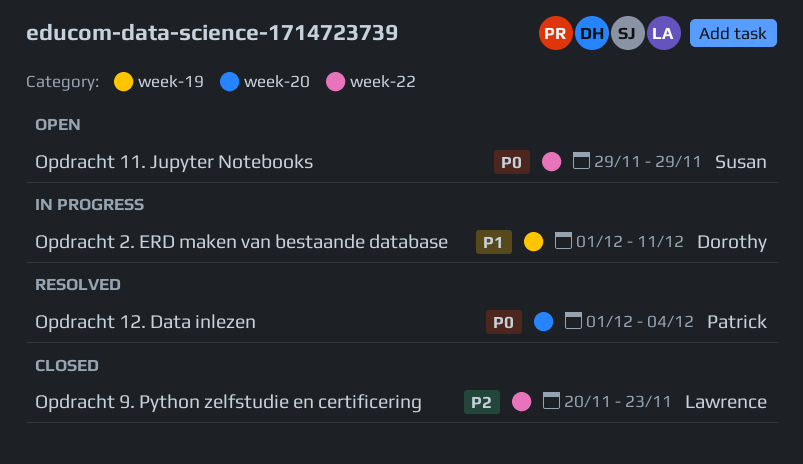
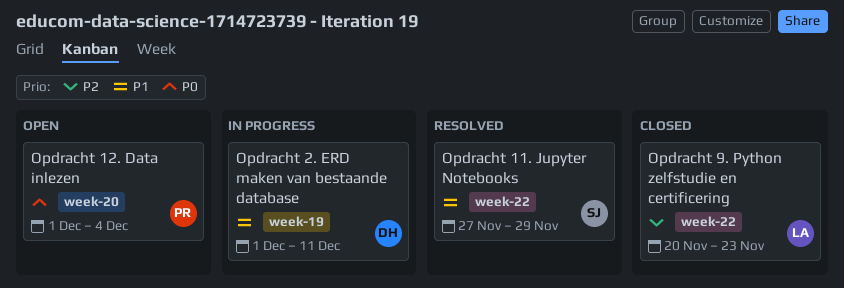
Opdracht 11. Jupyter Notebooks, status: Open -> Resolved
Opdracht 11. Jupyter Notebooks, priority: P0 -> P1
Opdracht 11. Jupyter Notebooks, start: Nov 29 -> Nov 27
Opdracht 12. Data inlezen, status: Resolved -> Open

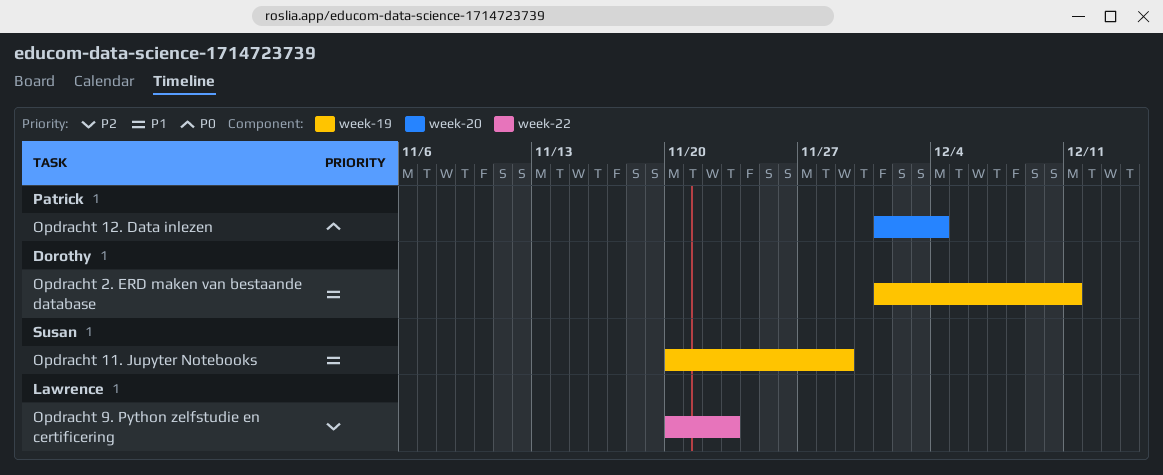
Opdracht 11. Jupyter Notebooks, label: week-22 -> week-19
Opdracht 11. Jupyter Notebooks, start: Nov 27 -> Nov 20

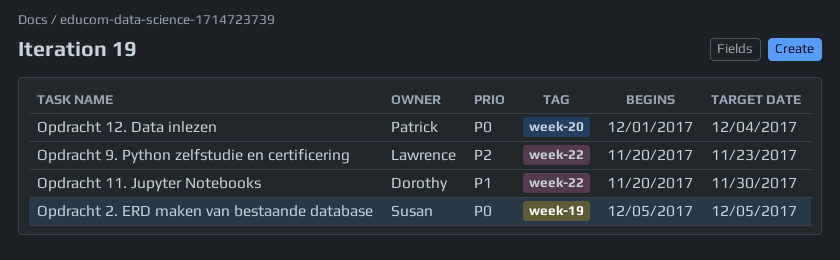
Opdracht 11. Jupyter Notebooks, owner: Susan -> Dorothy
Opdracht 11. Jupyter Notebooks, label: week-19 -> week-22
Opdracht 11. Jupyter Notebooks, due: Nov 29 -> Nov 30
Opdracht 2. ERD maken van bestaande database, owner: Dorothy -> Susan
Opdracht 2. ERD maken van bestaande database, priority: P1 -> P0
Opdracht 2. ERD maken van bestaande database, start: Dec 1 -> Dec 5
Opdracht 2. ERD maken van bestaande database, due: Dec 11 -> Dec 5

